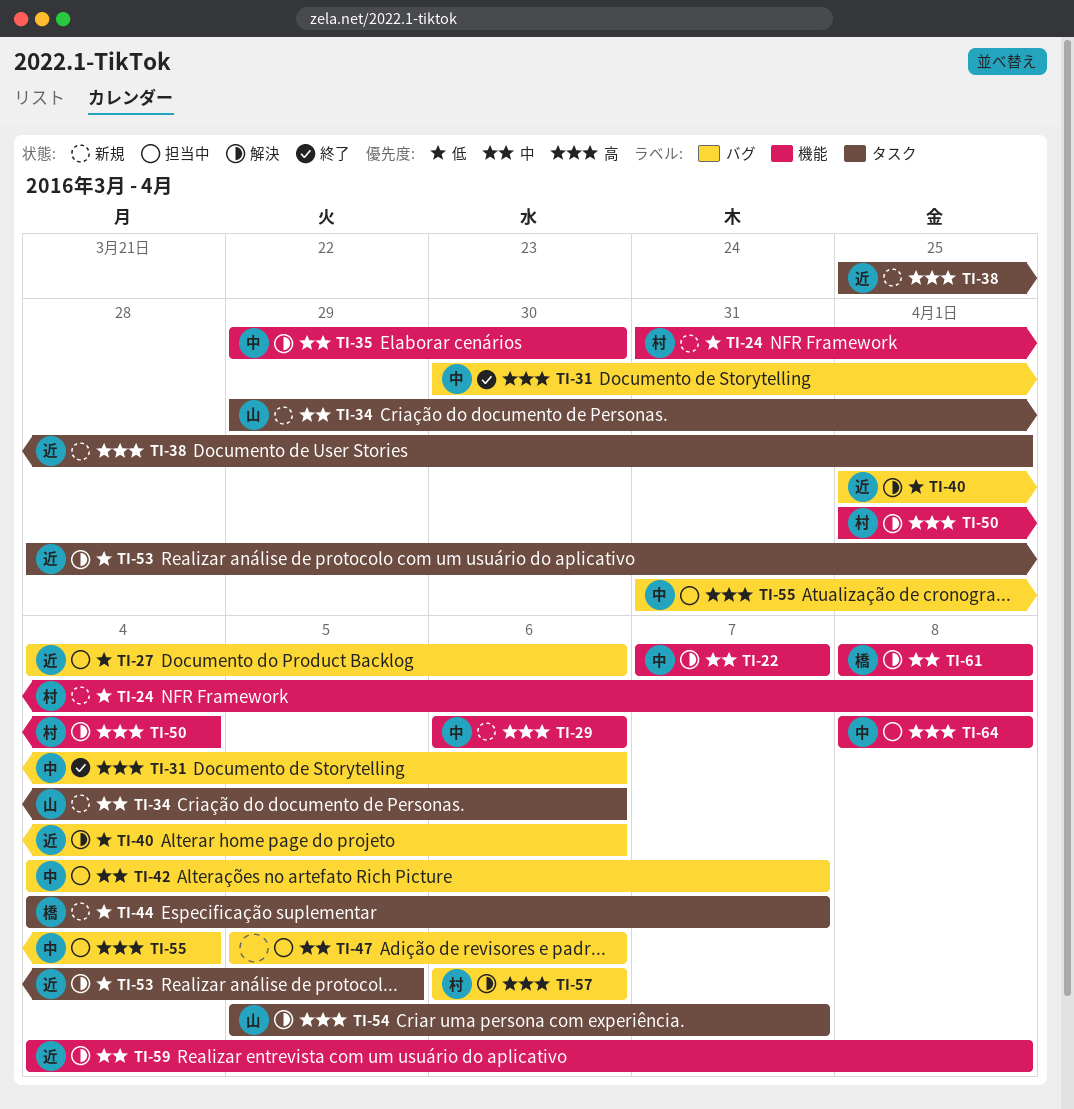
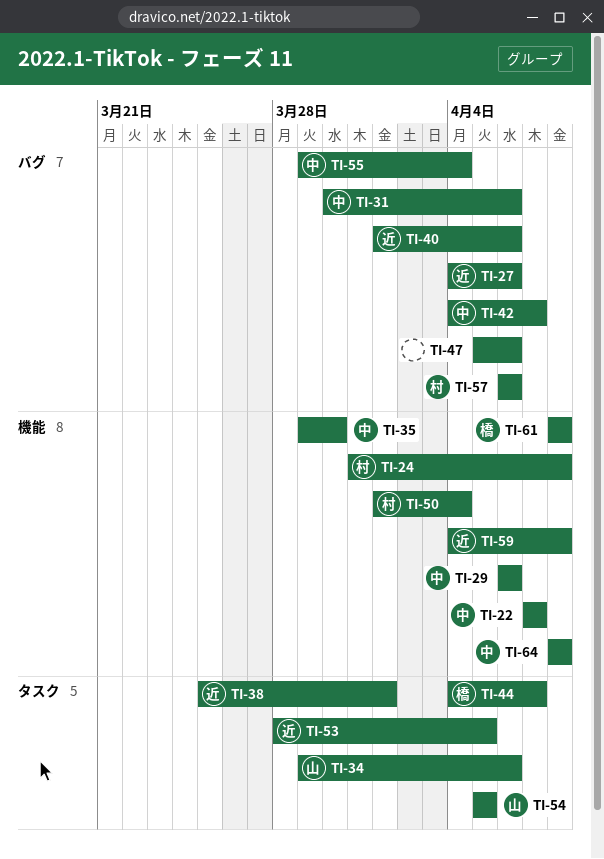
TI-54, due: Apr 7 -> Apr 5
TI-55, start: Mar 31 -> Mar 29

